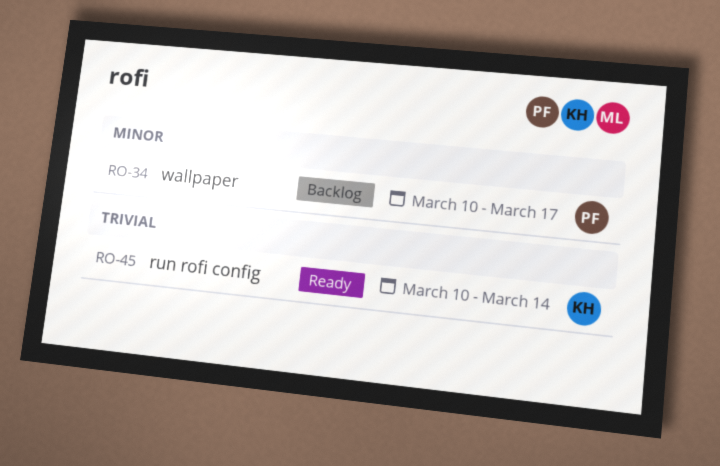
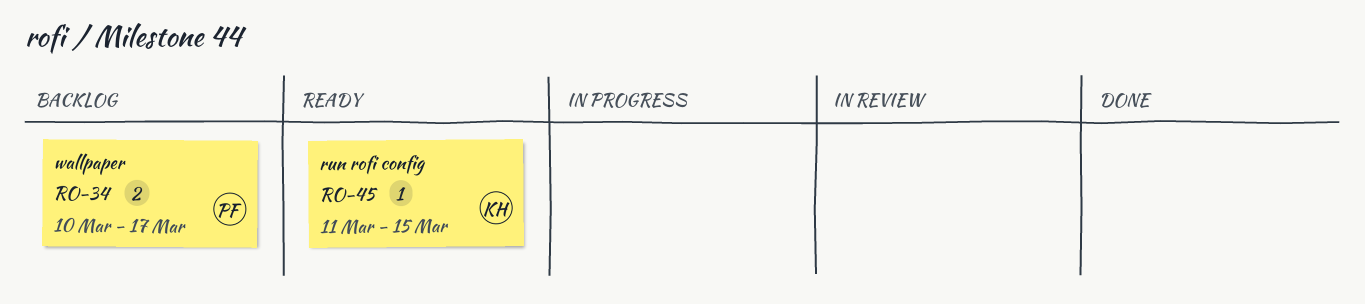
RO-45, start: Mar 10 -> Mar 11
RO-45, due: Mar 14 -> Mar 15

